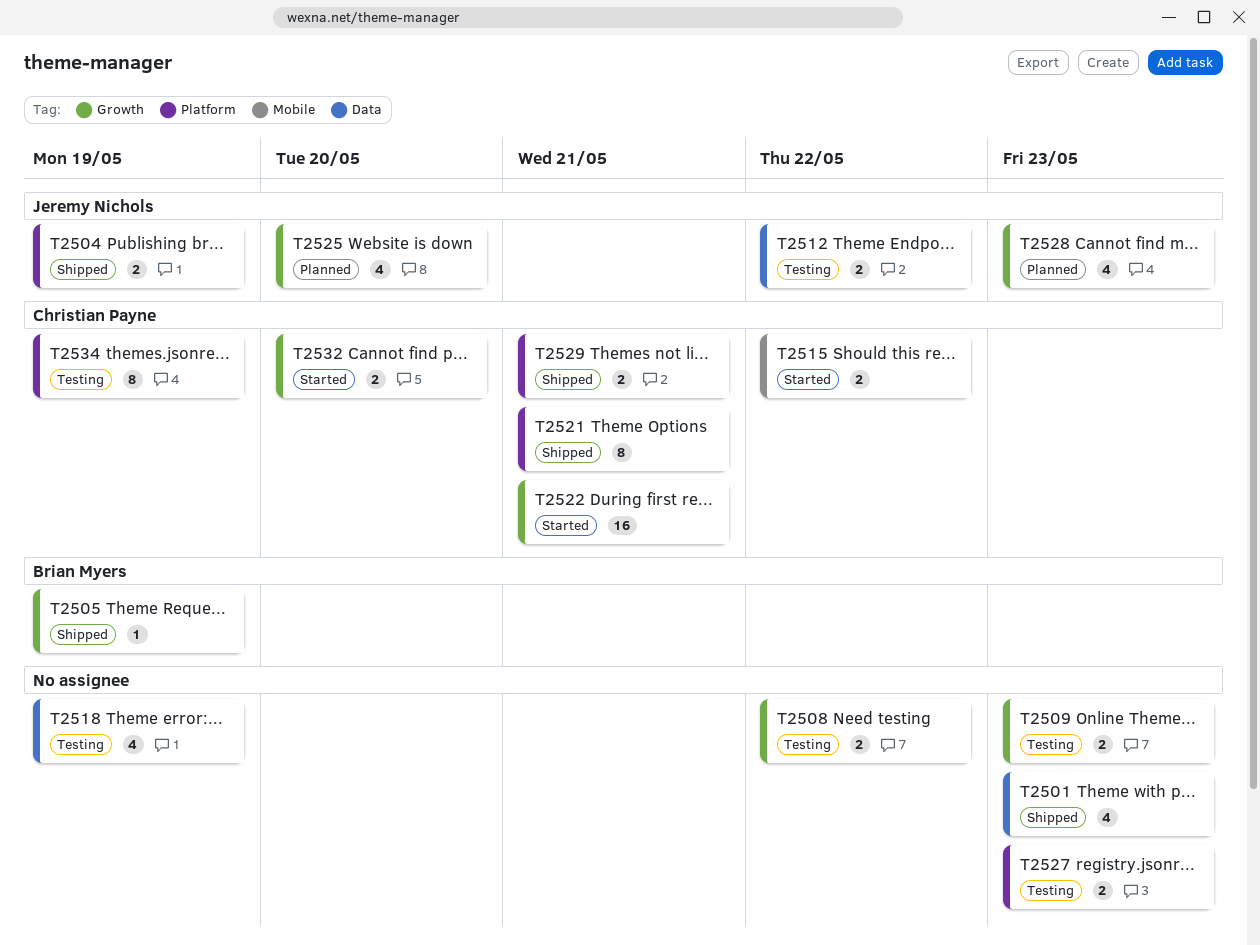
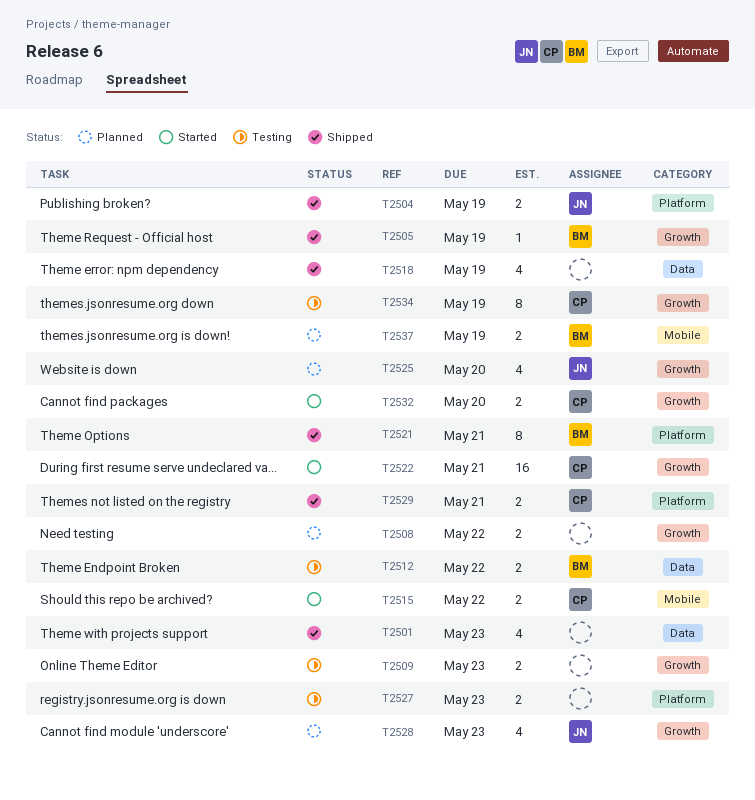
T2508, status: Testing -> Planned
T2512, owner: Jeremy Nichols -> Brian Myers
T2518, status: Testing -> Shipped
T2521, owner: Christian Payne -> Brian Myers
T2534, label: Platform -> Growth
T2537: none -> present

